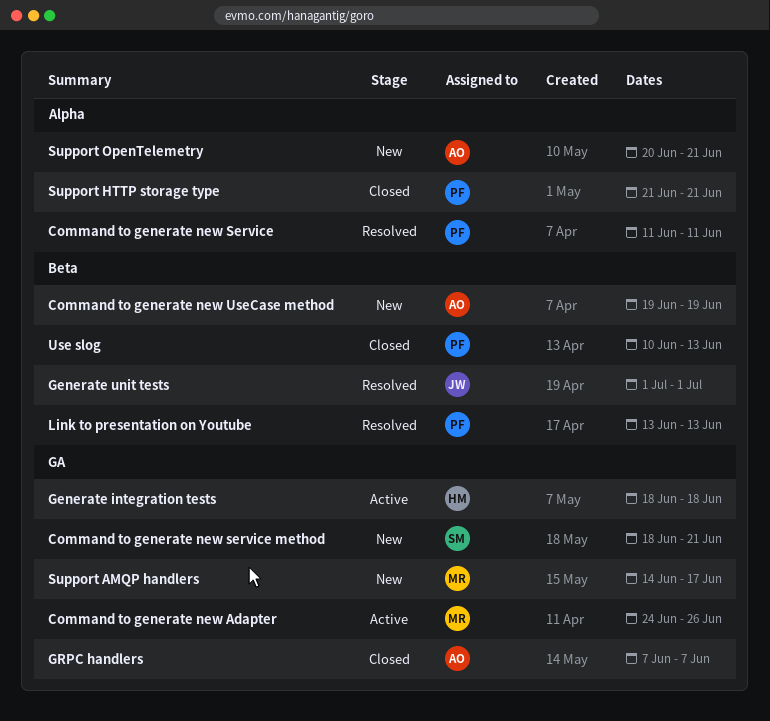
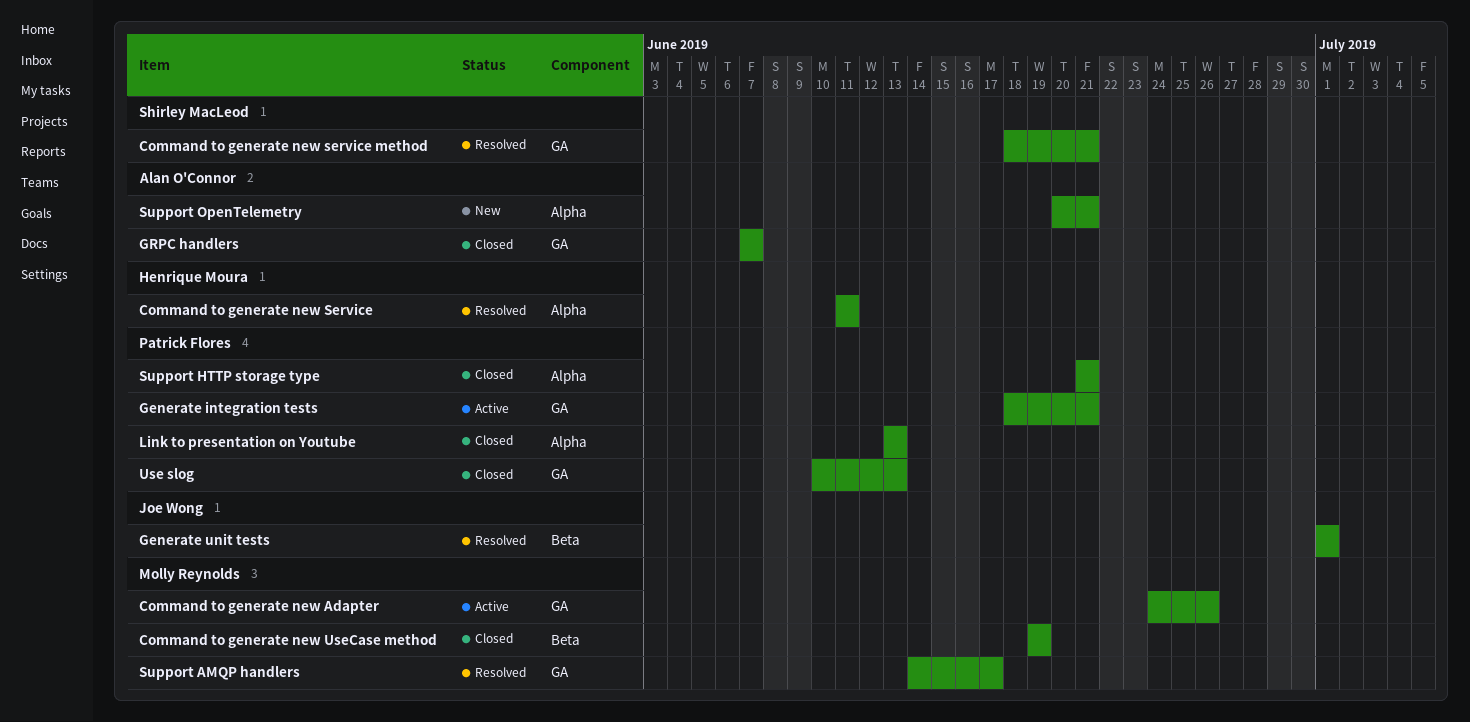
Command to generate new Service, owner: Patrick Flores -> Henrique Moura
Command to generate new service method, status: New -> Resolved
Command to generate new UseCase method, status: New -> Closed
Command to generate new UseCase method, owner: Alan O'Connor -> Molly Reynolds
Generate integration tests, owner: Henrique Moura -> Patrick Flores
Generate integration tests, due: Jun 18 -> Jun 21
Link to presentation on Youtube, status: Resolved -> Closed
Link to presentation on Youtube, label: Beta -> Alpha
Support AMQP handlers, status: New -> Resolved
Use slog, label: Beta -> GA

